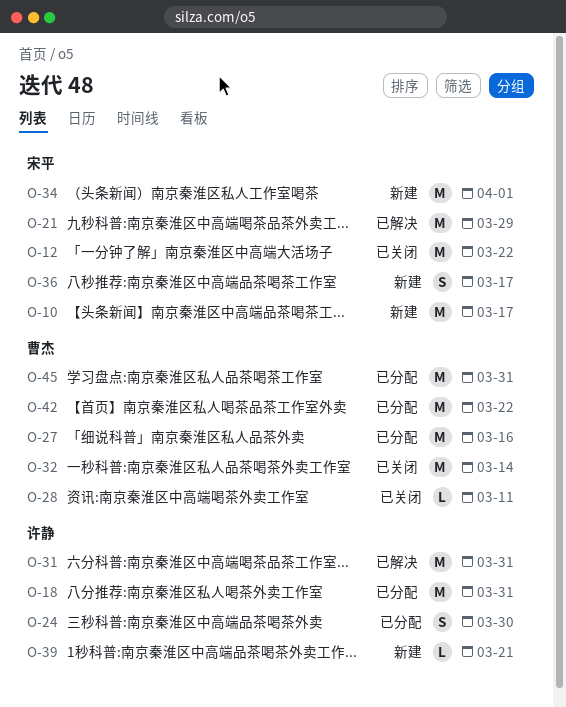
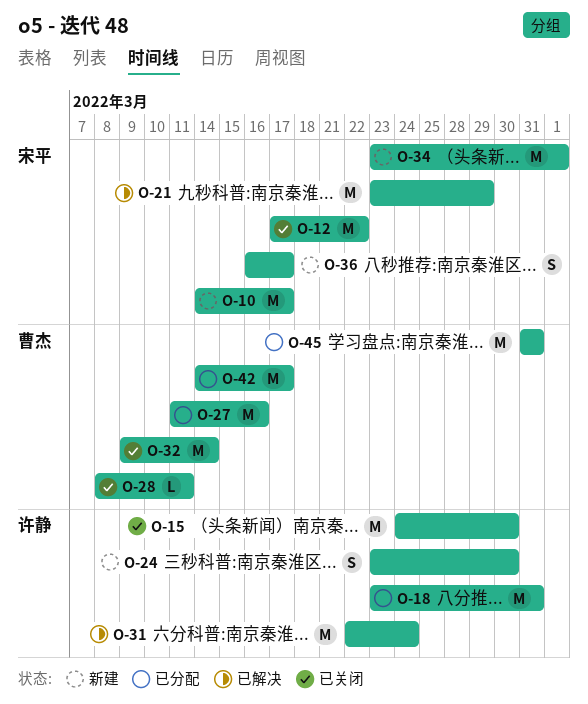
O-15: none -> present
O-24, status: 已分配 -> 新建
O-31, due: Mar 31 -> Mar 24
O-39: present -> none
O-42, due: Mar 22 -> Mar 17

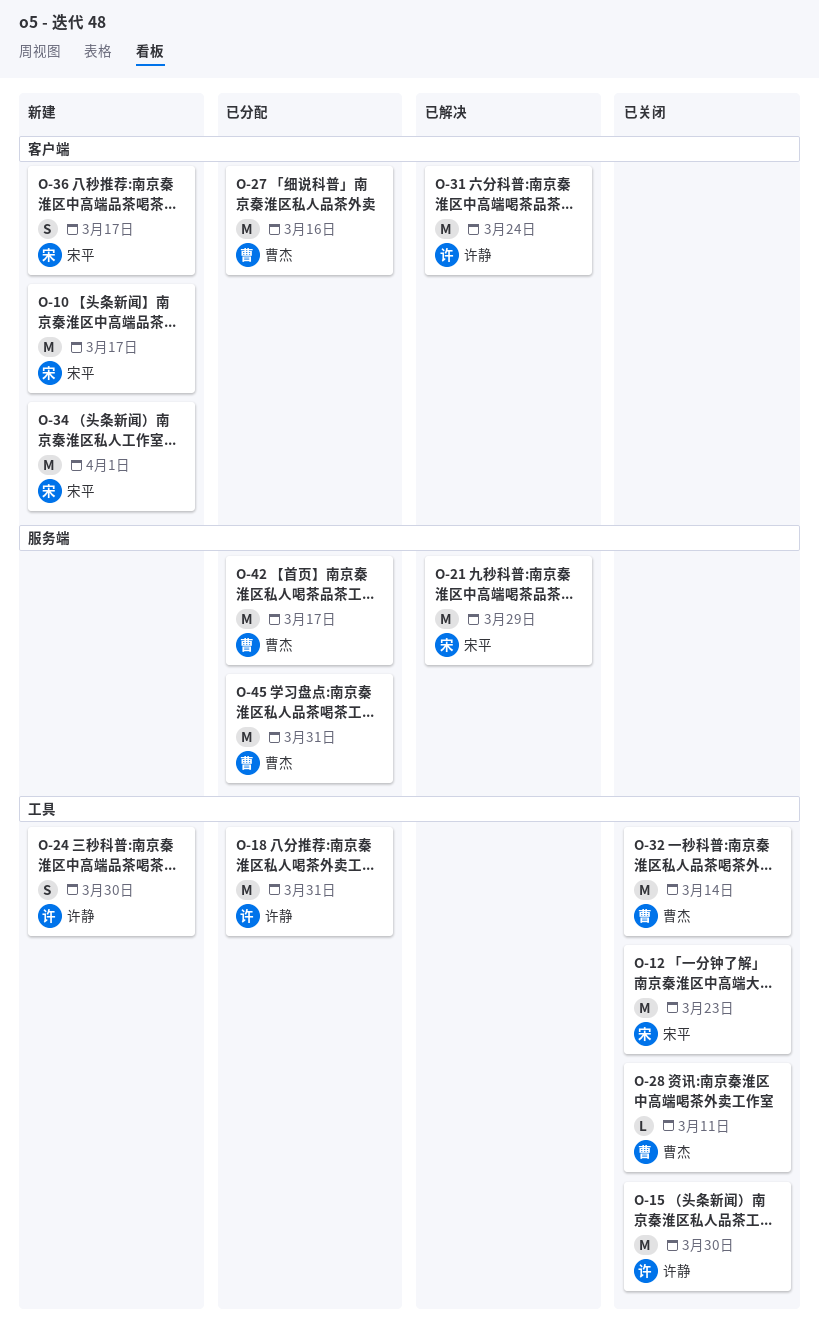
O-12, due: Mar 22 -> Mar 23

